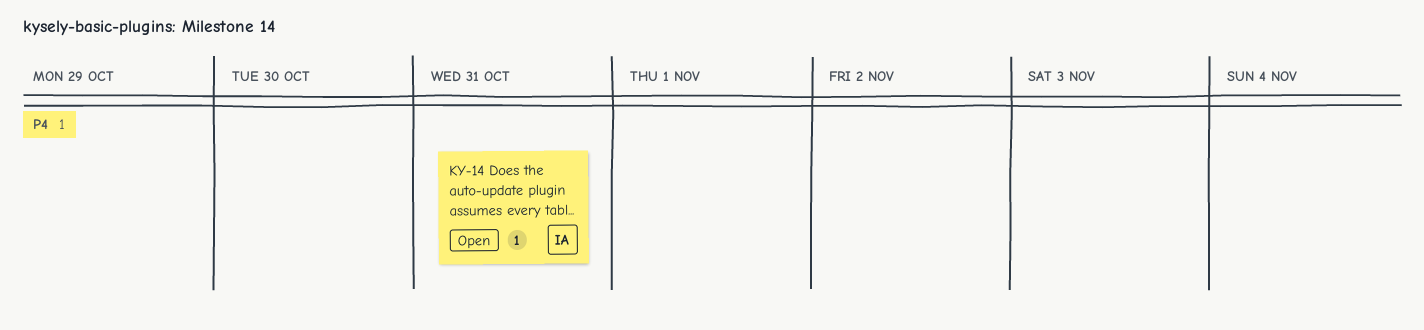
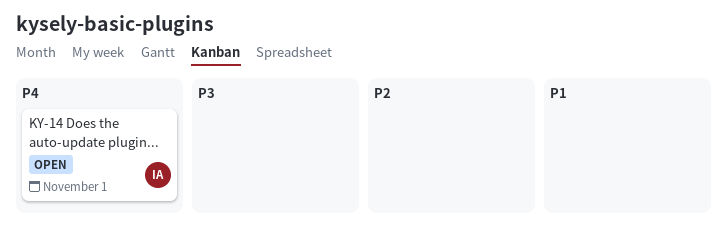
KY-14, due: Oct 31 -> Nov 1

